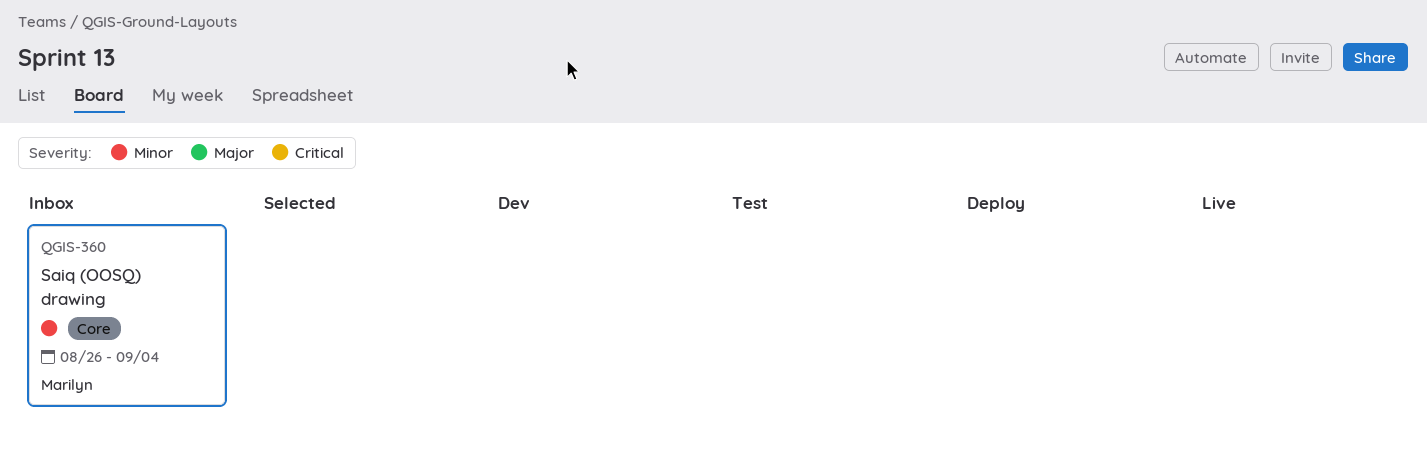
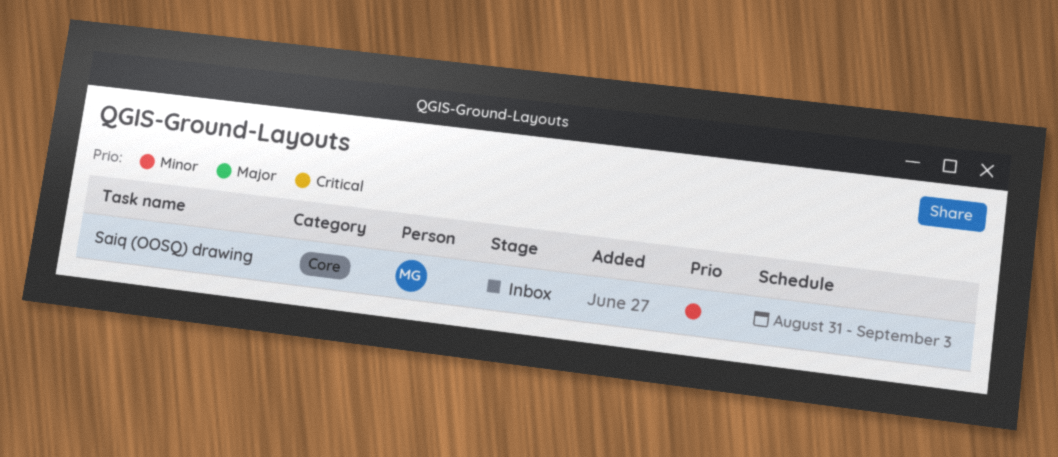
Saiq (OOSQ) drawing, start: Aug 26 -> Aug 31
Saiq (OOSQ) drawing, due: Sep 4 -> Sep 3

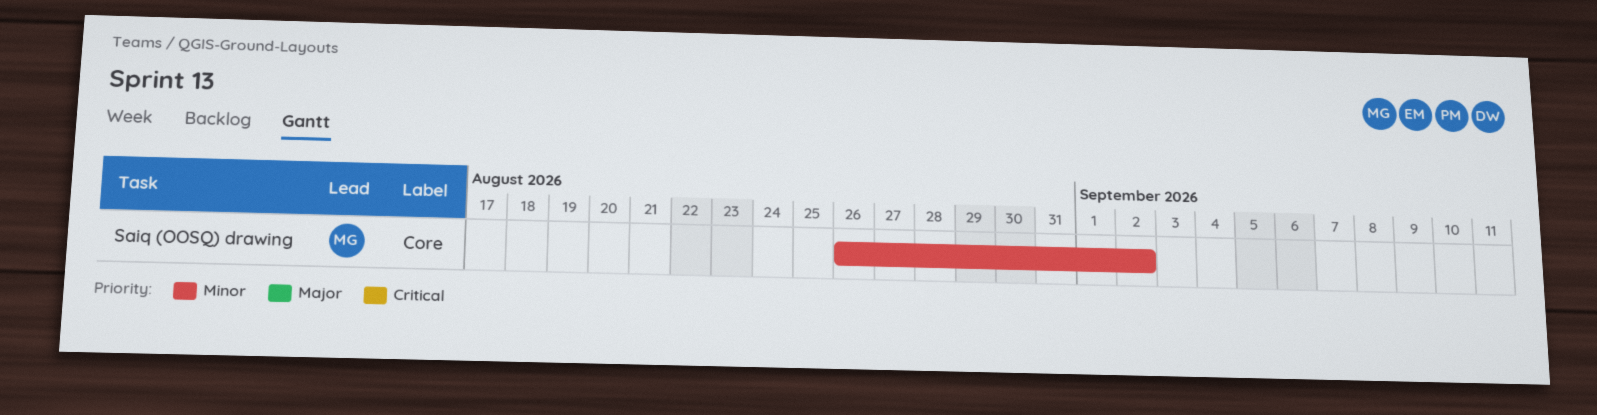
Saiq (OOSQ) drawing, start: Aug 31 -> Aug 26
Saiq (OOSQ) drawing, due: Sep 3 -> Sep 2

